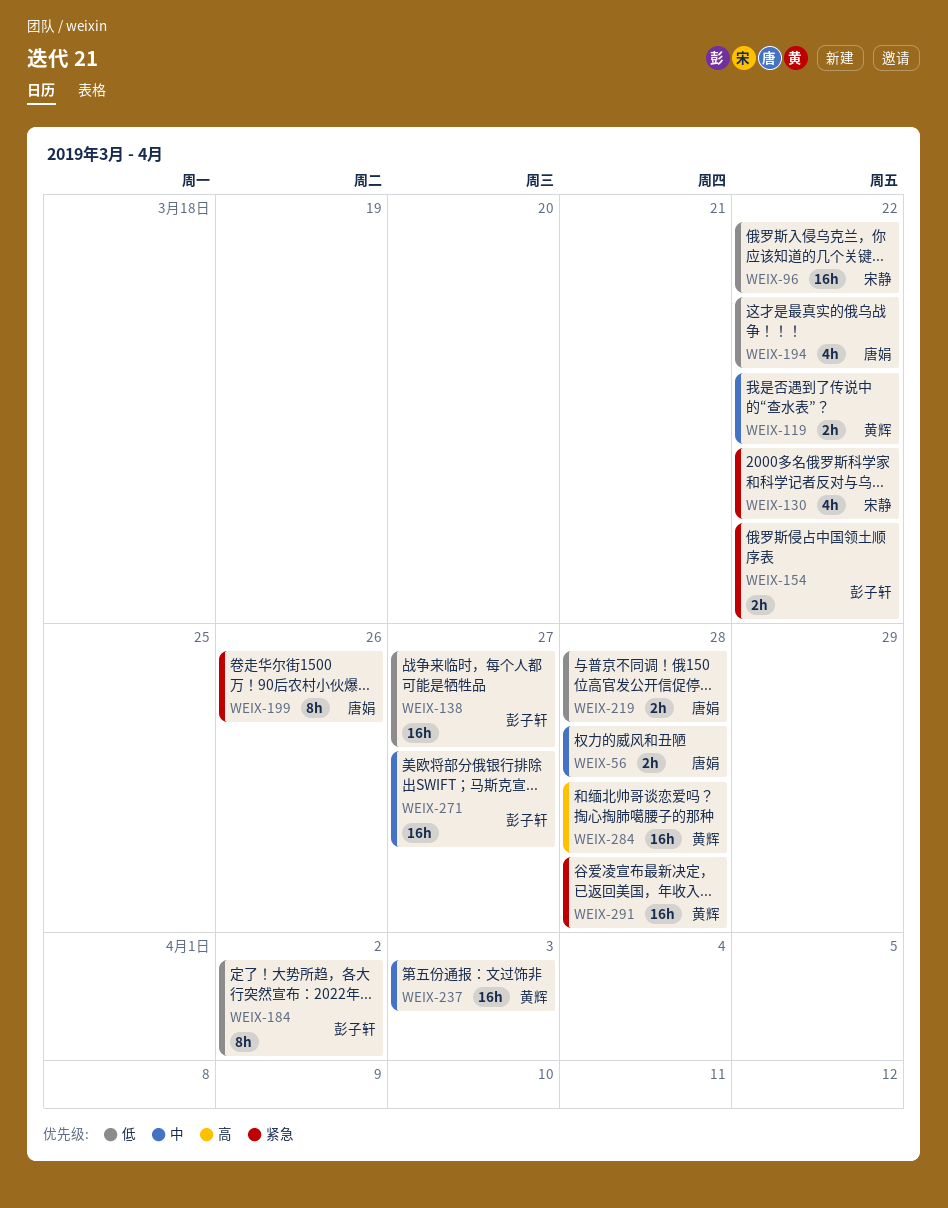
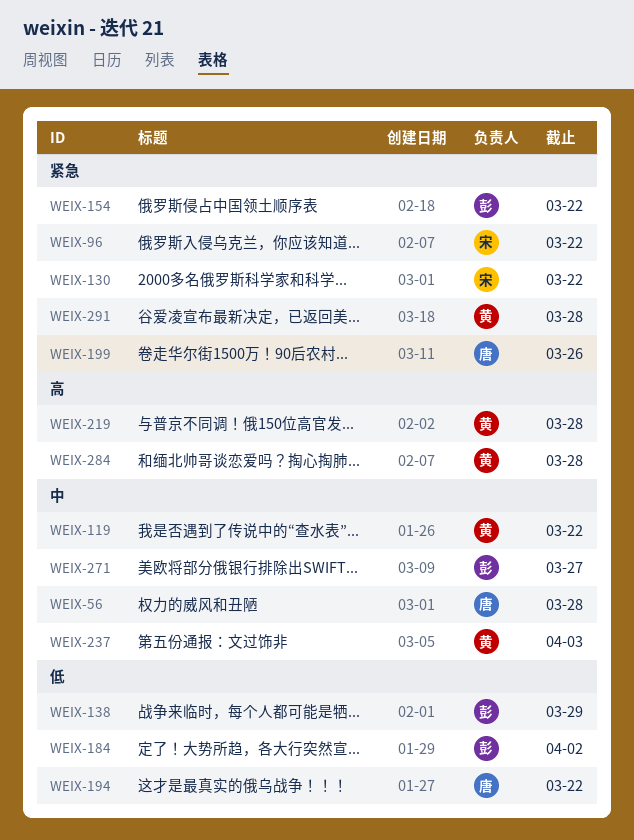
WEIX-96, priority: 低 -> 紧急
WEIX-138, due: Mar 27 -> Mar 29
WEIX-219, owner: 唐娟 -> 黄辉
WEIX-219, priority: 低 -> 高

